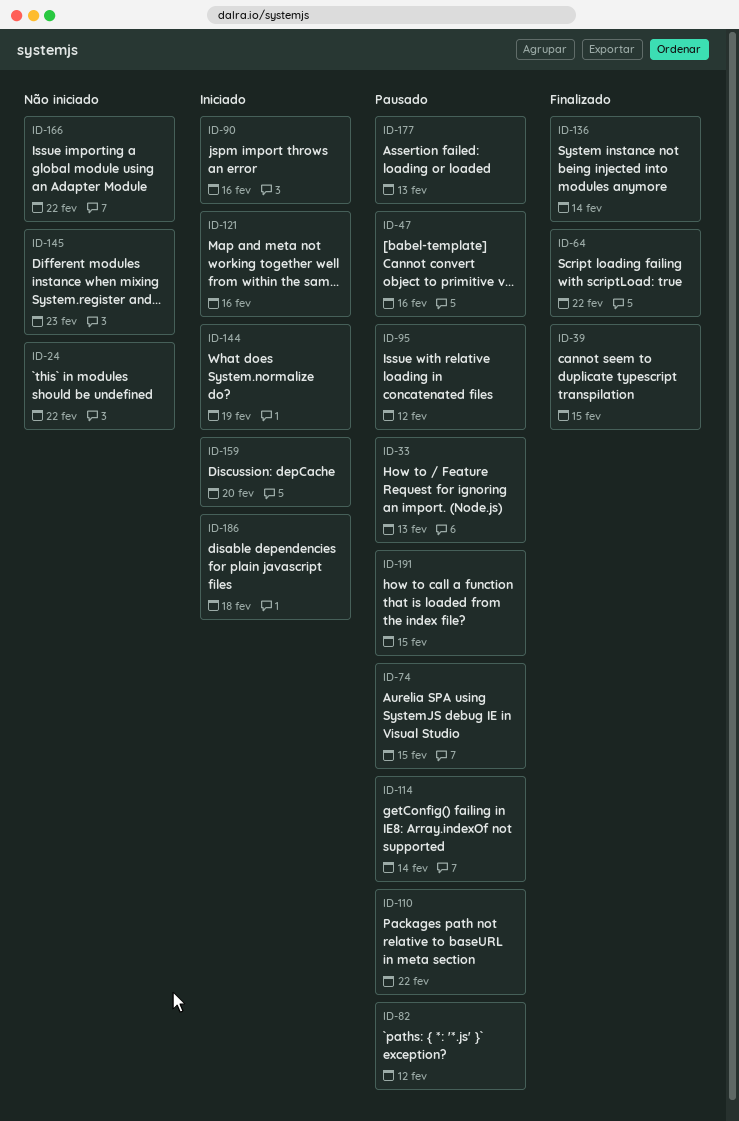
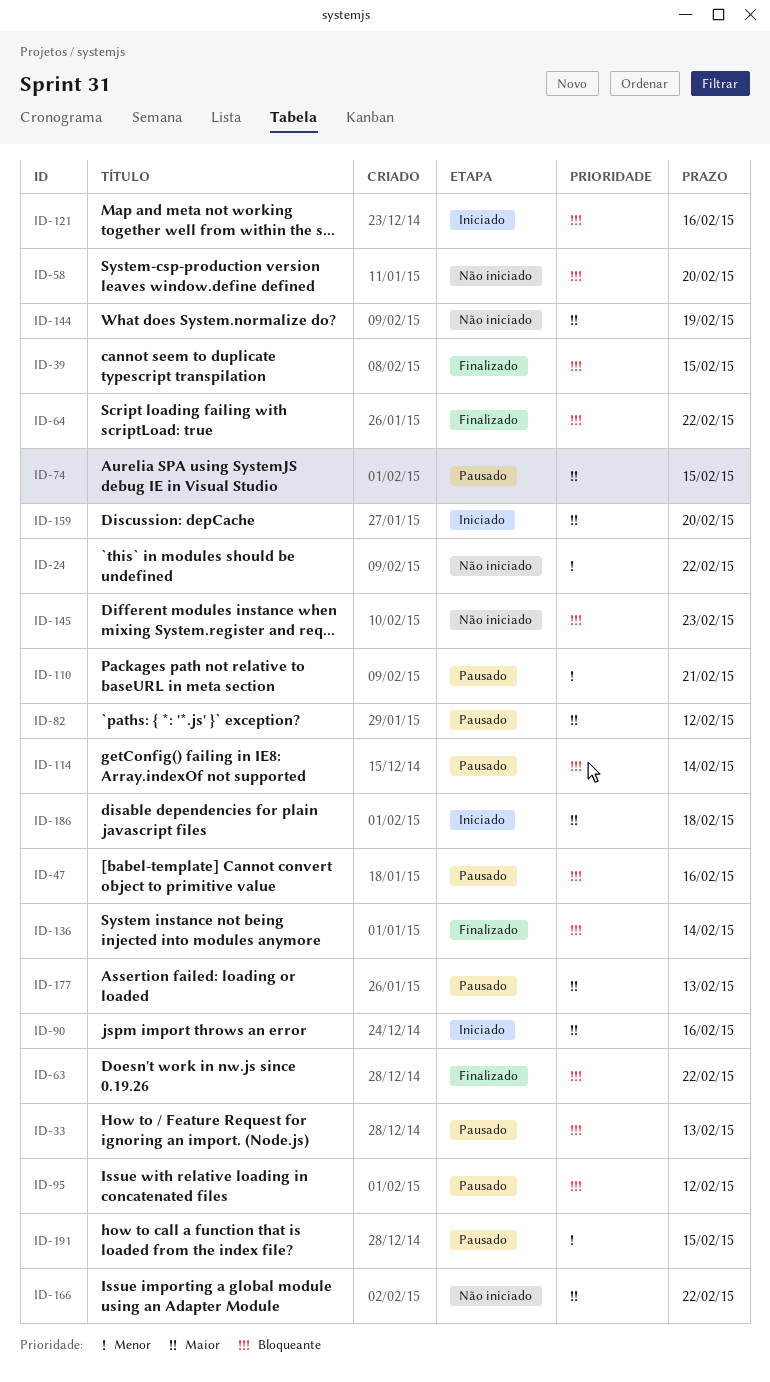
ID-58: none -> present
ID-63: none -> present
ID-110, due: Feb 22 -> Feb 21
ID-144, status: Iniciado -> Não iniciado

